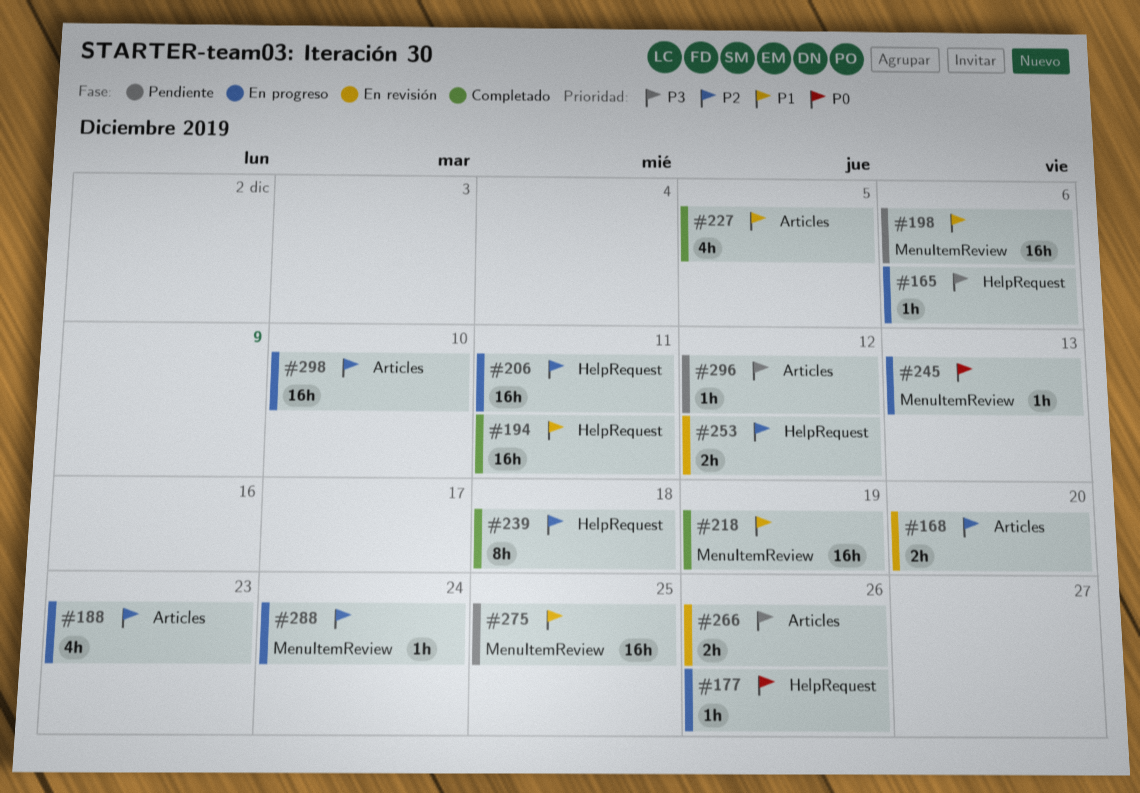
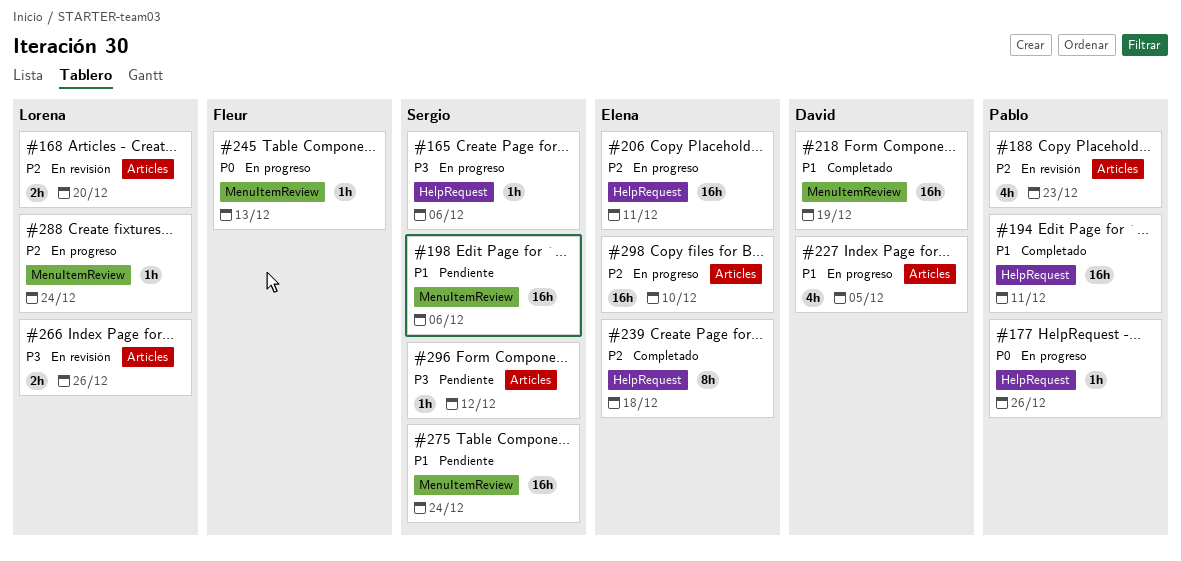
#188, status: En progreso -> En revisión
#227, status: Completado -> En progreso
#253: present -> none
#275, due: Dec 25 -> Dec 24

